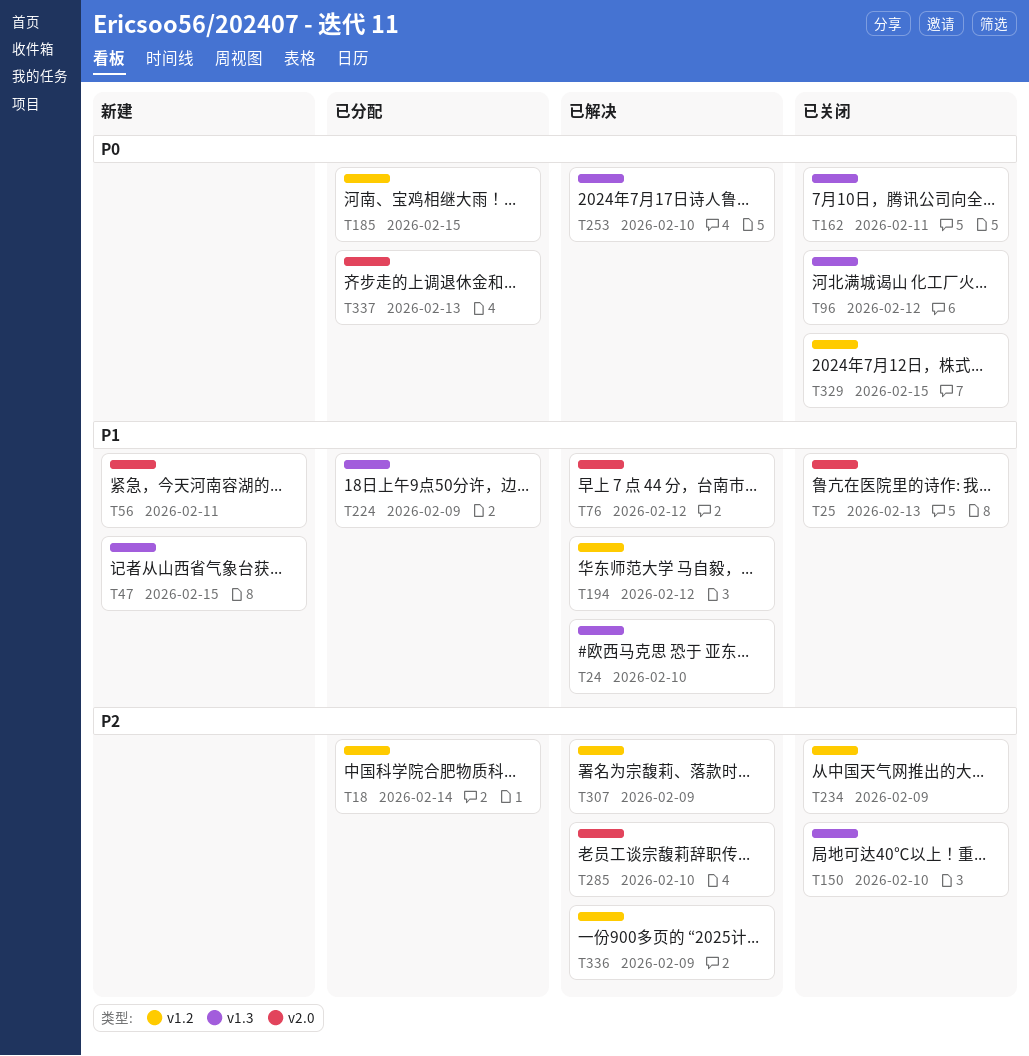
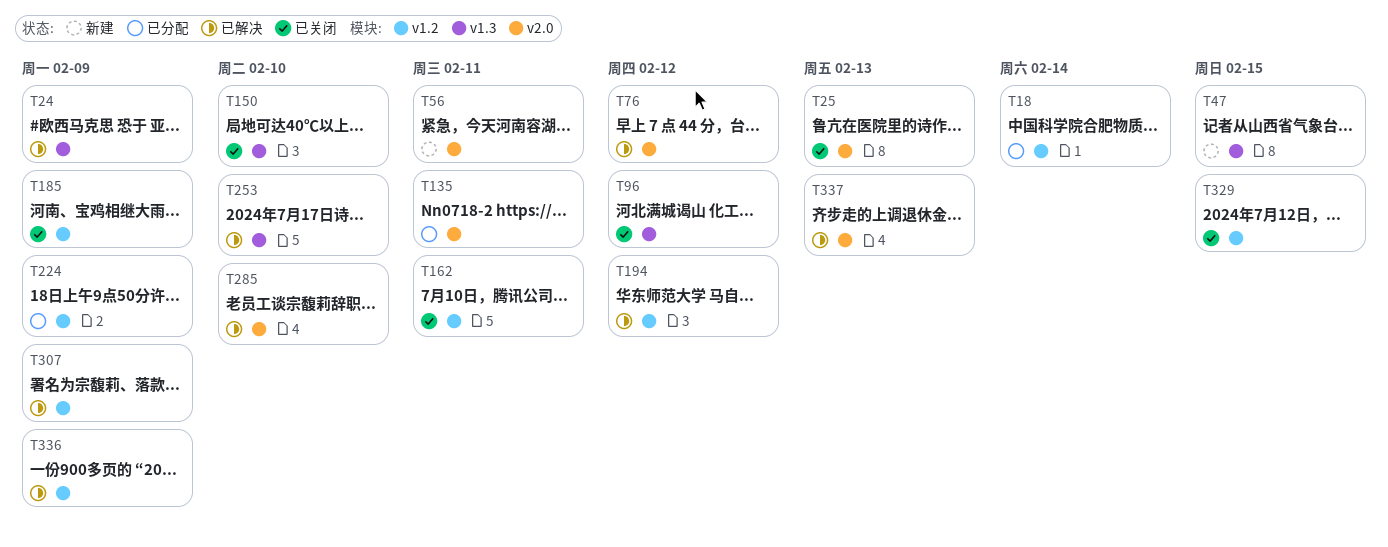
T24, due: Feb 10 -> Feb 9
T135: none -> present
T162, label: v1.3 -> v1.2
T185, status: 已分配 -> 已关闭
T185, due: Feb 15 -> Feb 9
T224, label: v1.3 -> v1.2
T234: present -> none
T337, status: 已分配 -> 已解决

